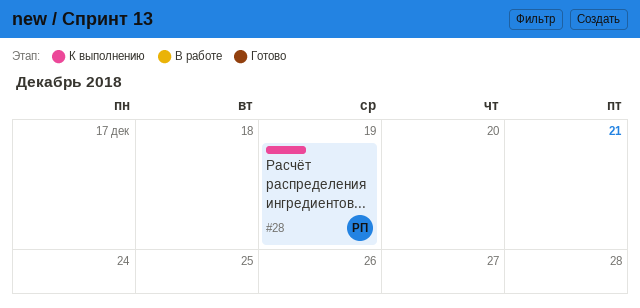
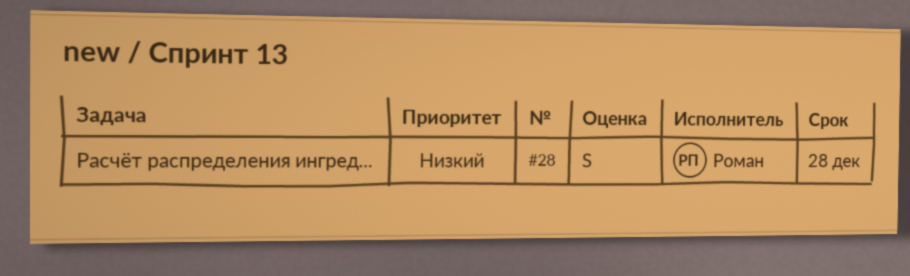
#28, due: Dec 19 -> Dec 28

